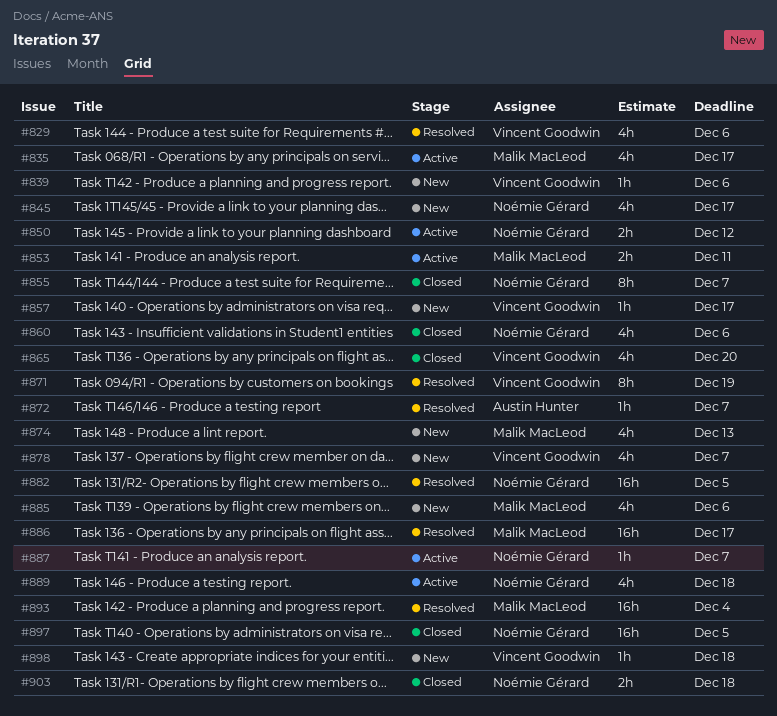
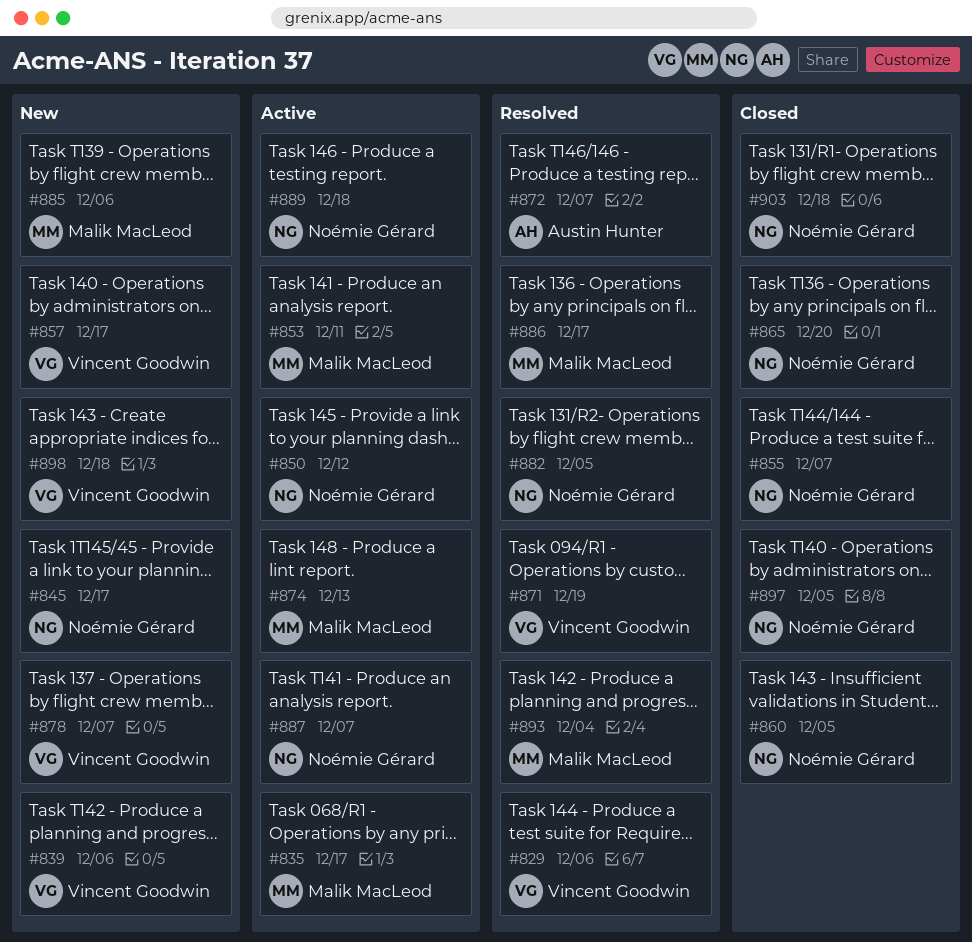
#860, due: Dec 6 -> Dec 5
#865, owner: Vincent Goodwin -> Noémie Gérard
#874, status: New -> Active

